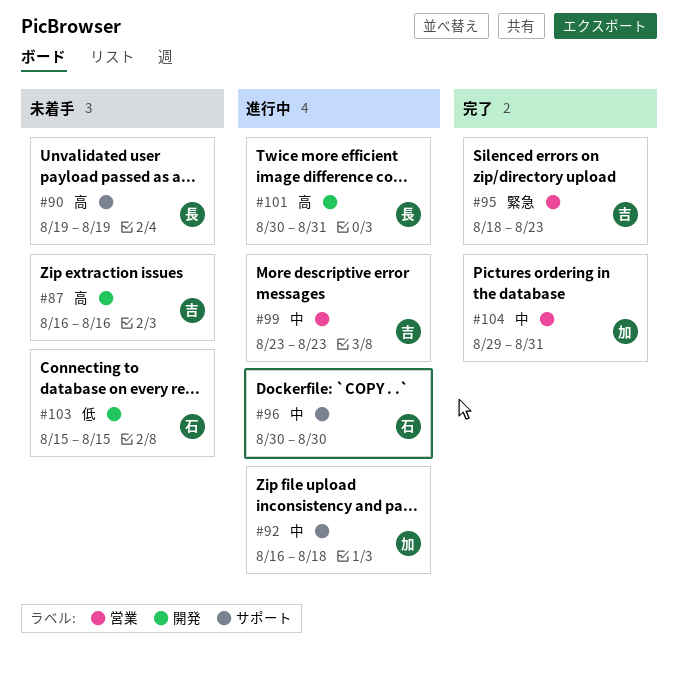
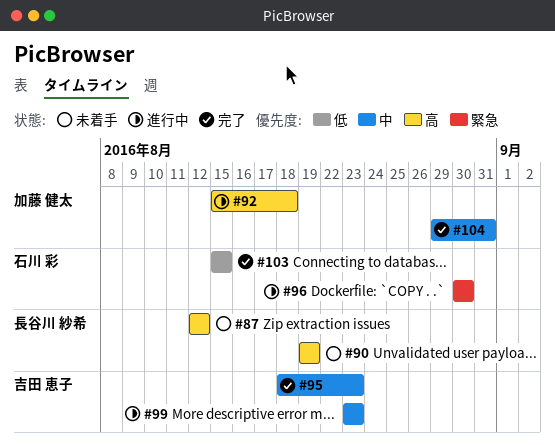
#87, owner: 吉田 恵子 -> 長谷川 紗希
#87, start: Aug 16 -> Aug 12
#87, due: Aug 16 -> Aug 12
#92, priority: 中 -> 高
#92, start: Aug 16 -> Aug 15
#95, priority: 緊急 -> 中
#96, priority: 中 -> 緊急
#101: present -> none
#103, status: 未着手 -> 完了

